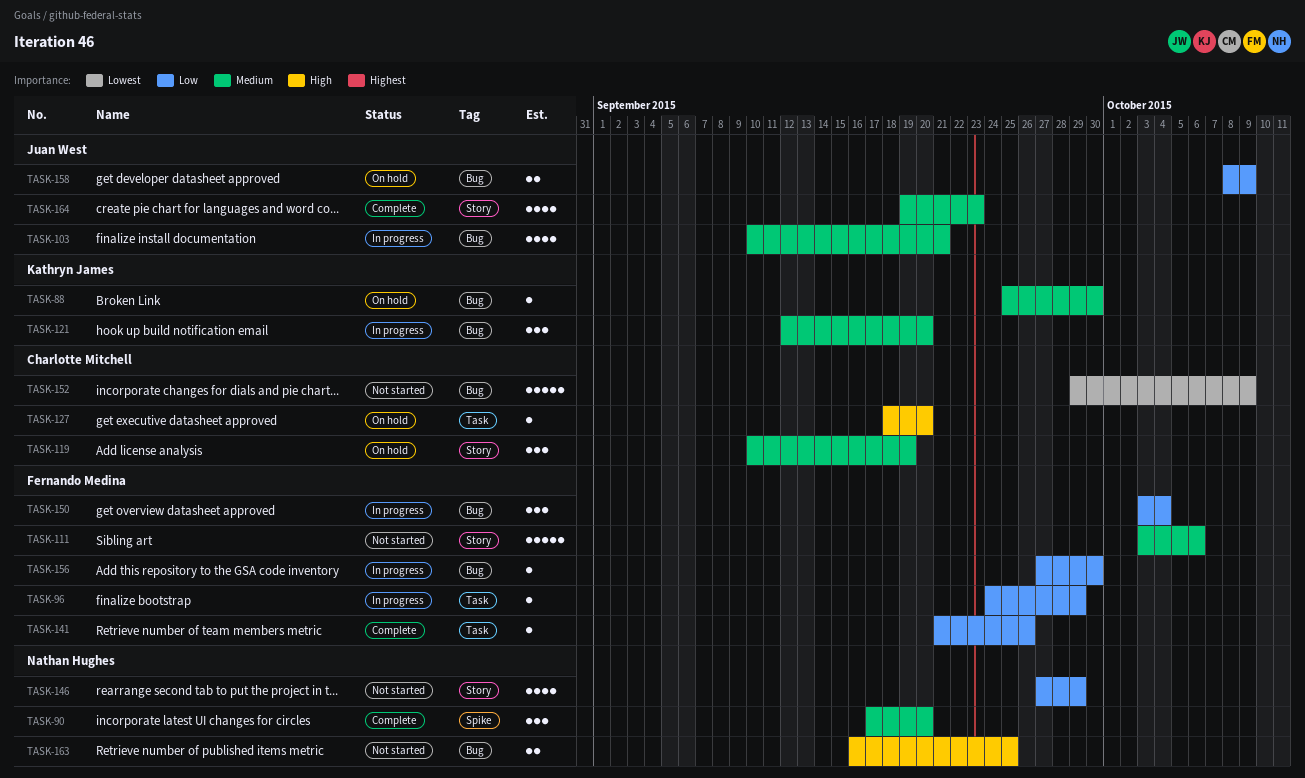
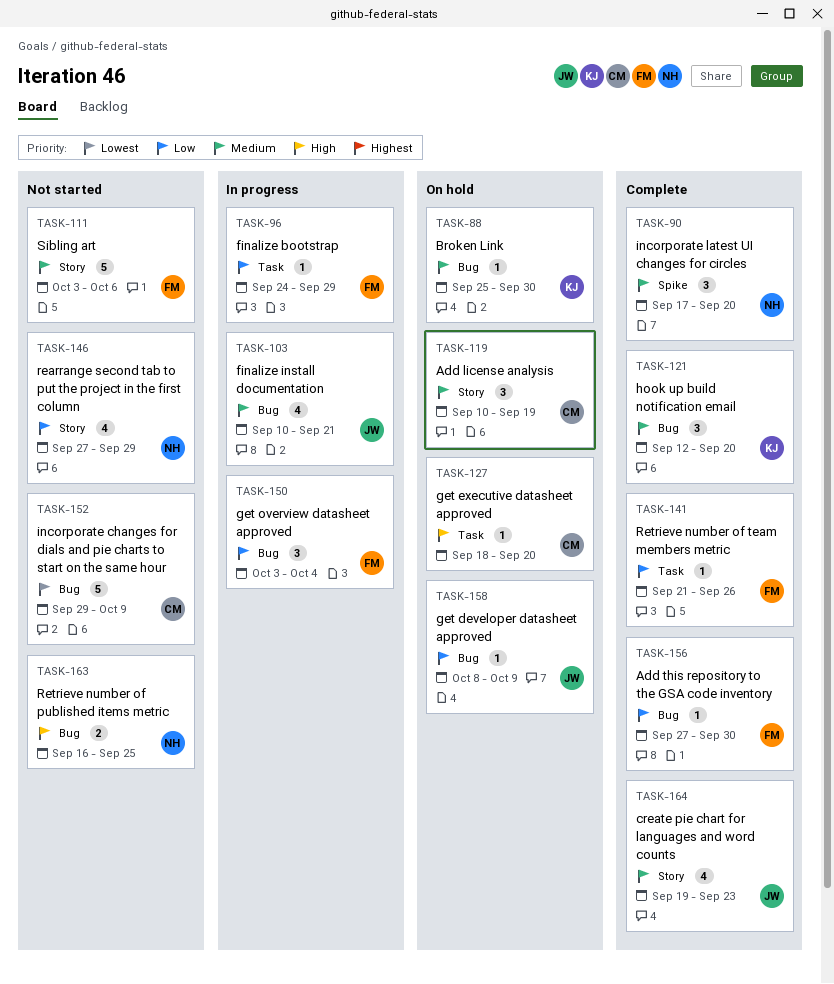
TASK-121, status: In progress -> Complete
TASK-156, status: In progress -> Complete
TASK-158, estimate: 2 -> 1

